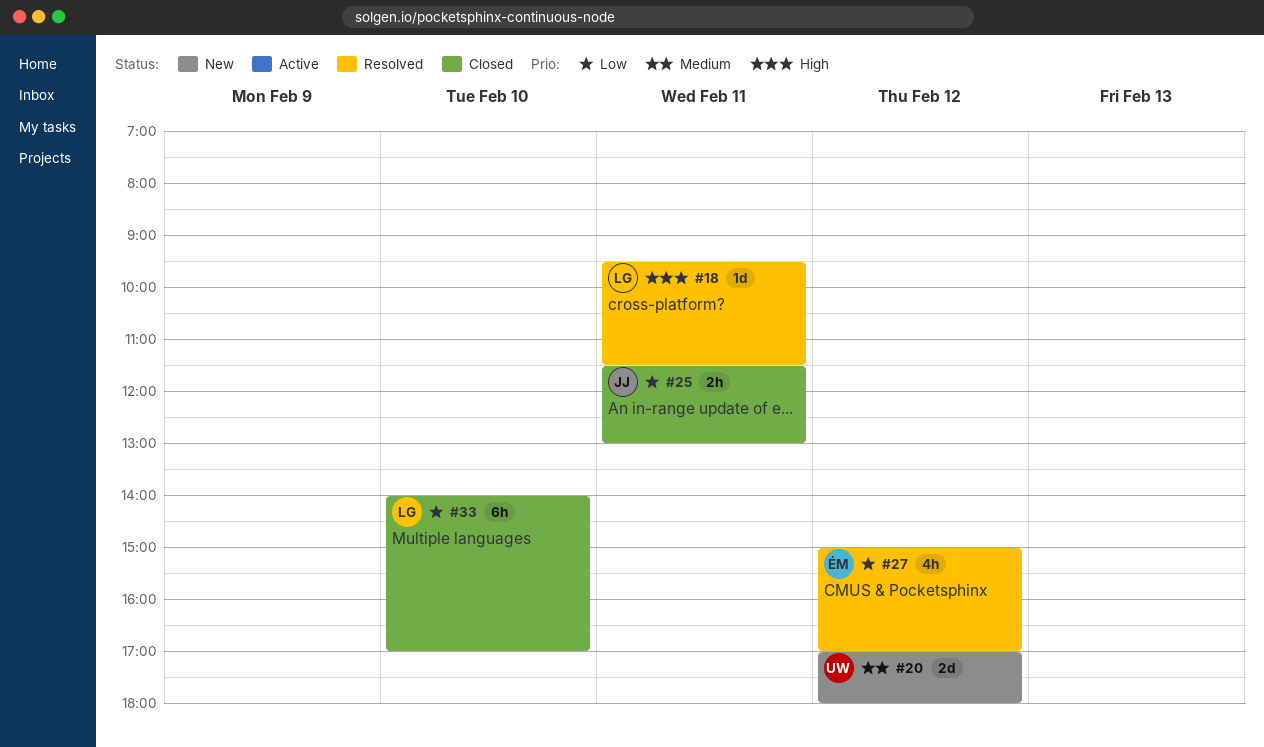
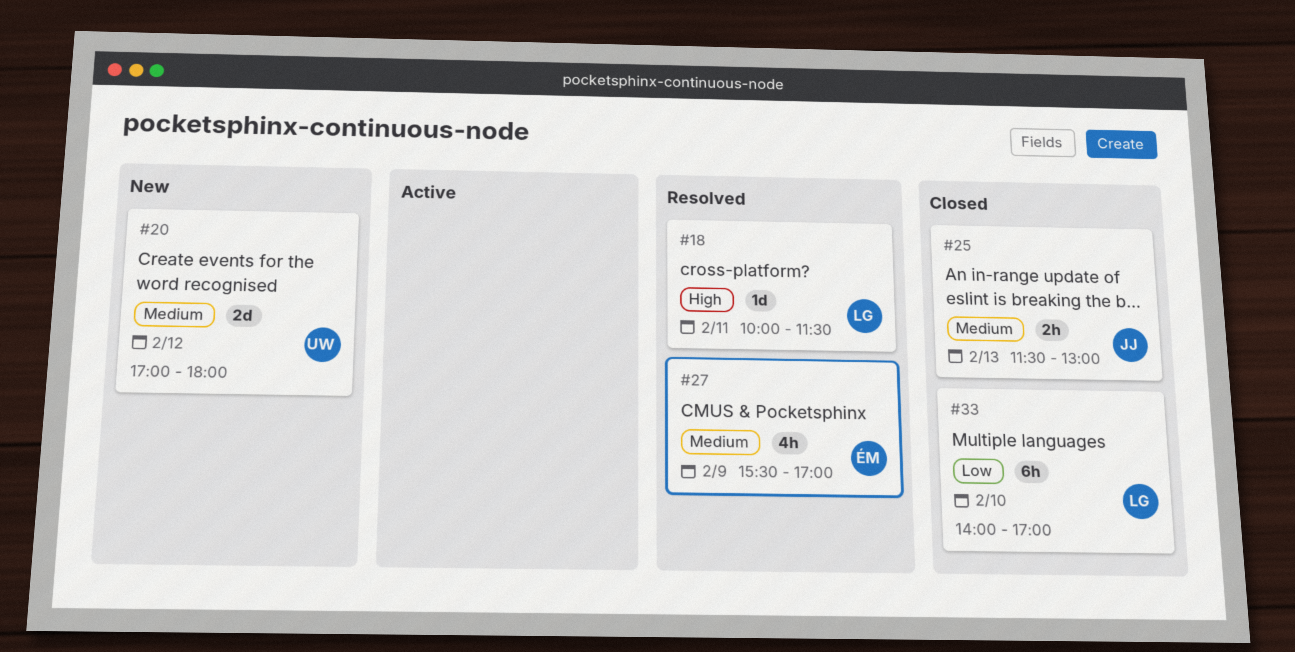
#18, begins: 09:30 -> 10:00
#25, priority: Low -> Medium
#25, day: Feb 11 -> Feb 13
#27, priority: Low -> Medium
#27, day: Feb 12 -> Feb 9
#27, begins: 15:00 -> 15:30

